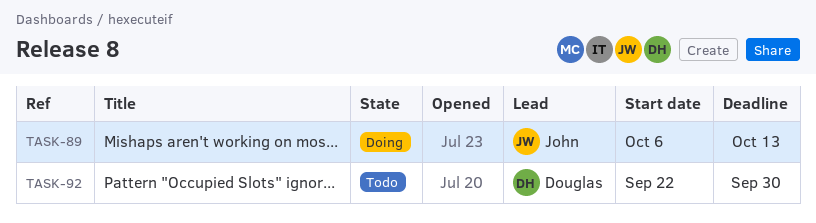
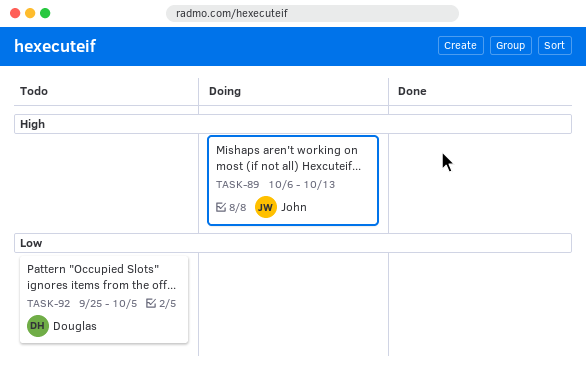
TASK-92, start: Sep 22 -> Sep 25
TASK-92, due: Sep 30 -> Oct 5

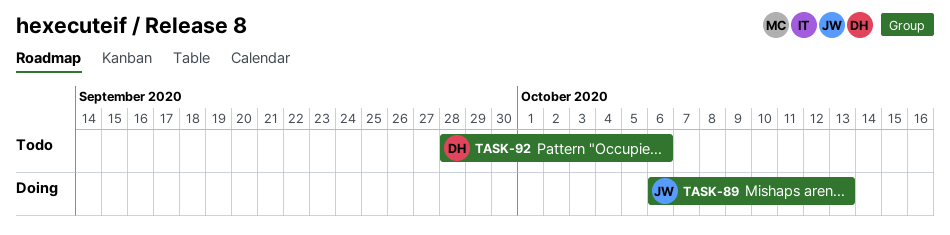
TASK-92, start: Sep 25 -> Sep 28
TASK-92, due: Oct 5 -> Oct 6

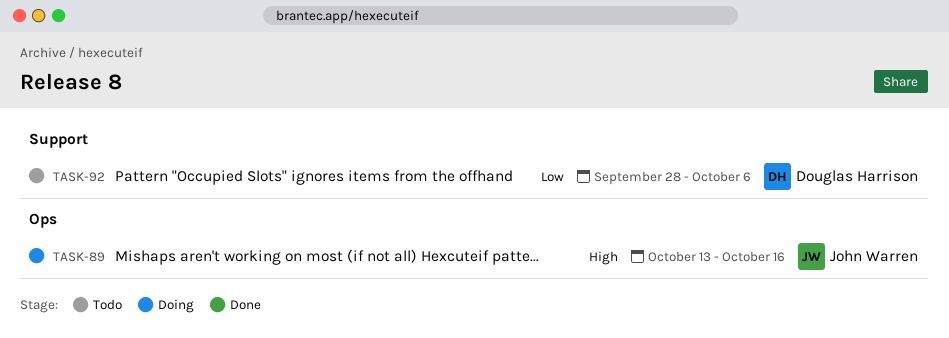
TASK-89, start: Oct 6 -> Oct 13
TASK-89, due: Oct 13 -> Oct 16

